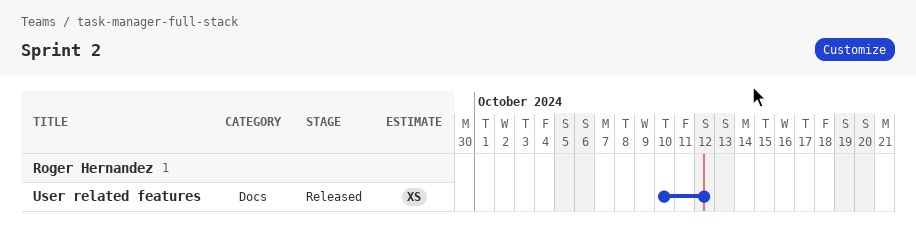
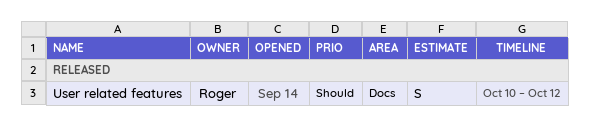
User related features, estimate: XS -> S

